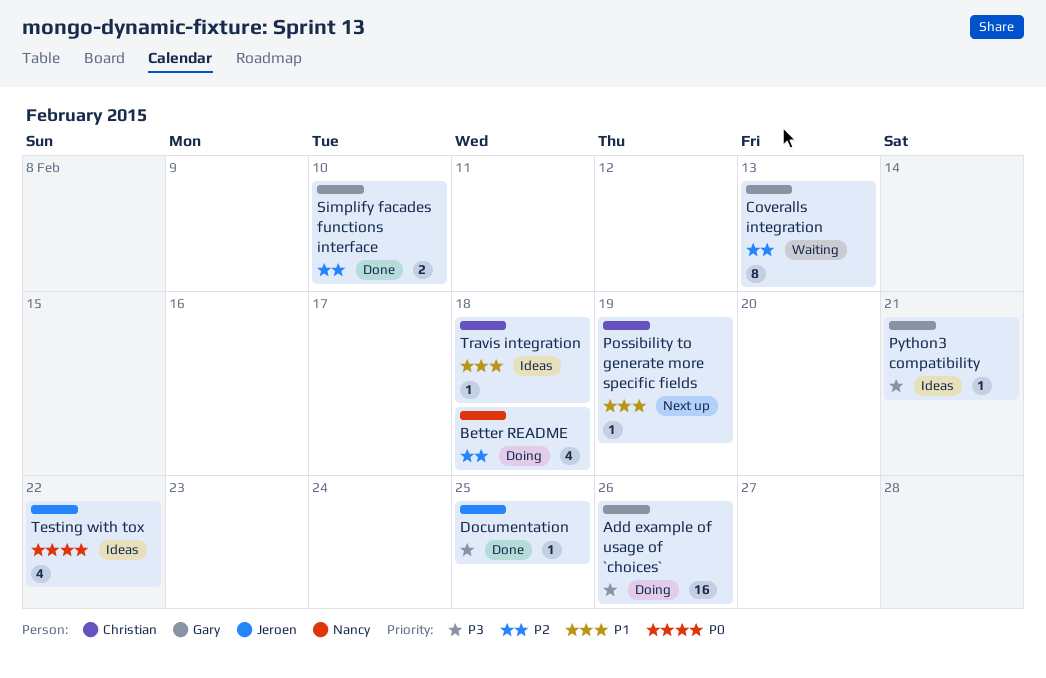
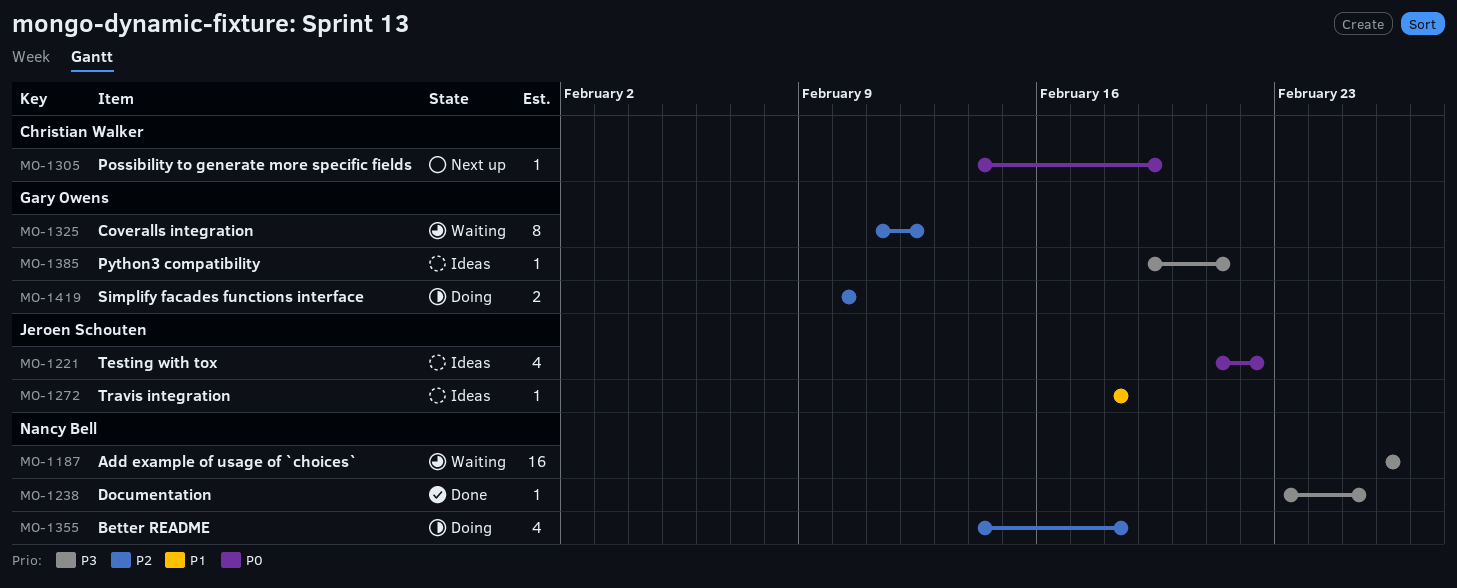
Add example of usage of `choices`, status: Doing -> Waiting
Add example of usage of `choices`, owner: Gary Owens -> Nancy Bell
Coveralls integration, due: Feb 13 -> Feb 12
Documentation, owner: Jeroen Schouten -> Nancy Bell
Possibility to generate more specific fields, priority: P1 -> P0
Simplify facades functions interface, status: Done -> Doing
Travis integration, owner: Christian Walker -> Jeroen Schouten

